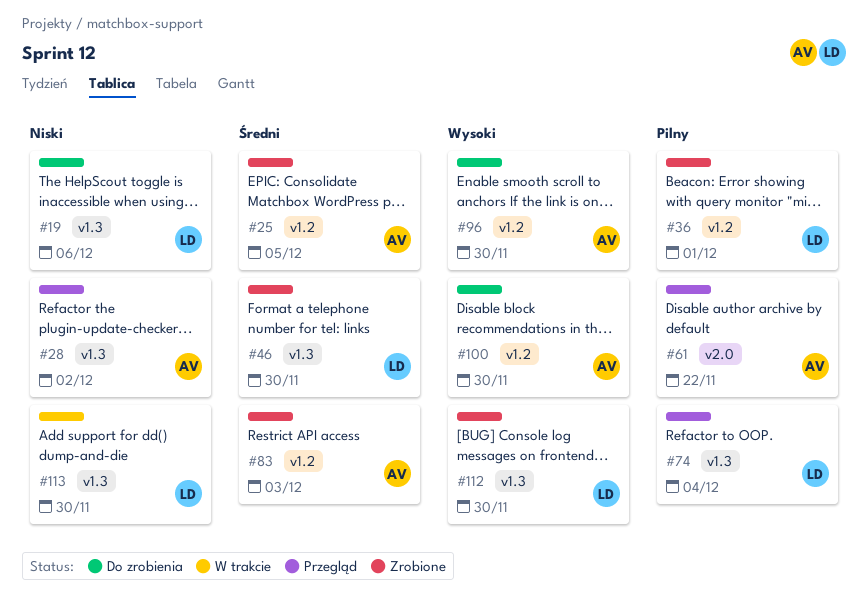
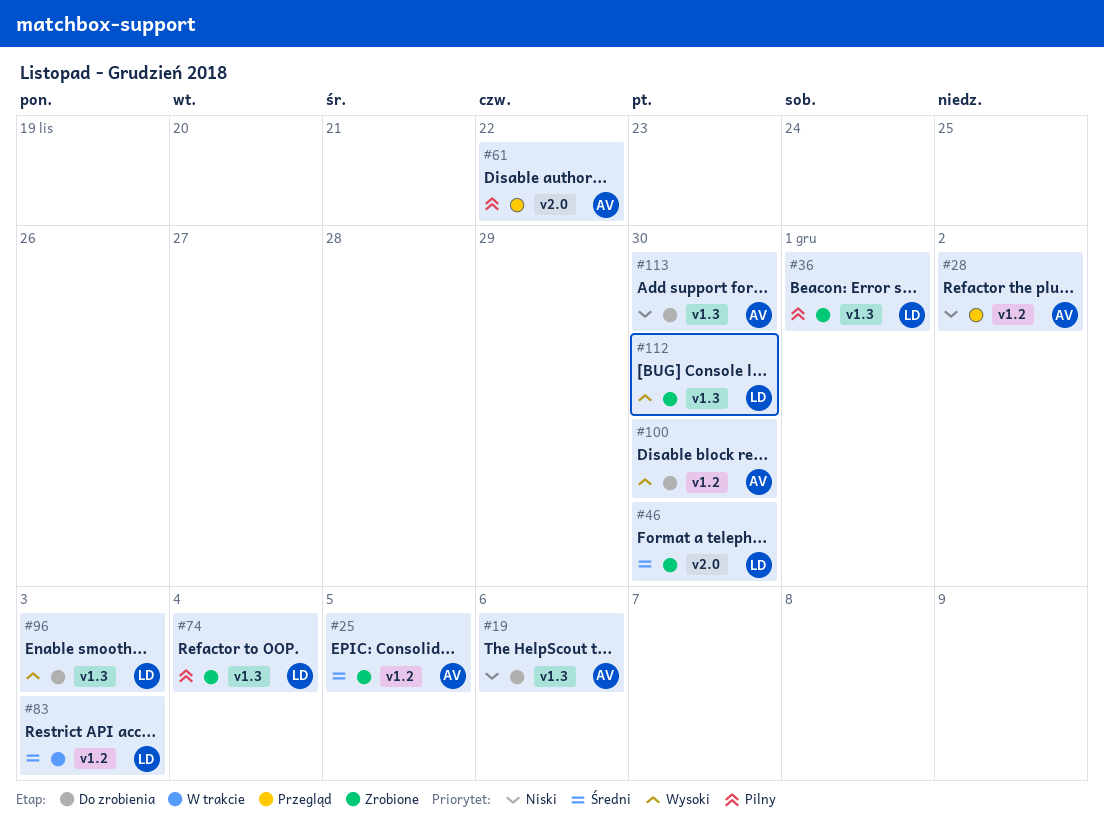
#19, owner: LD -> AV
#28, label: v1.3 -> v1.2
#36, label: v1.2 -> v1.3
#46, label: v1.3 -> v2.0
#74, status: Przegląd -> Zrobione
#83, status: Zrobione -> W trakcie
#83, owner: AV -> LD
#96, owner: AV -> LD
#96, label: v1.2 -> v1.3
#96, due: Nov 30 -> Dec 3
#113, status: W trakcie -> Do zrobienia
#113, owner: LD -> AV

